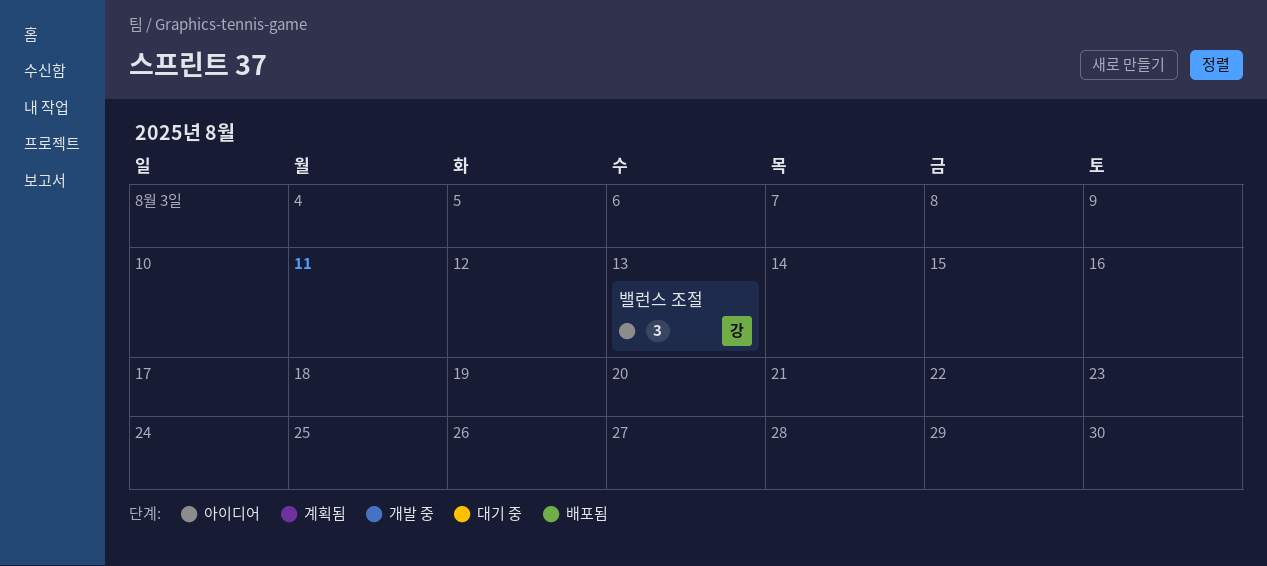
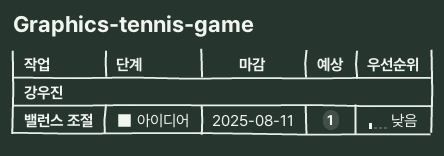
밸런스 조절, estimate: 3 -> 1
밸런스 조절, due: Aug 13 -> Aug 11

